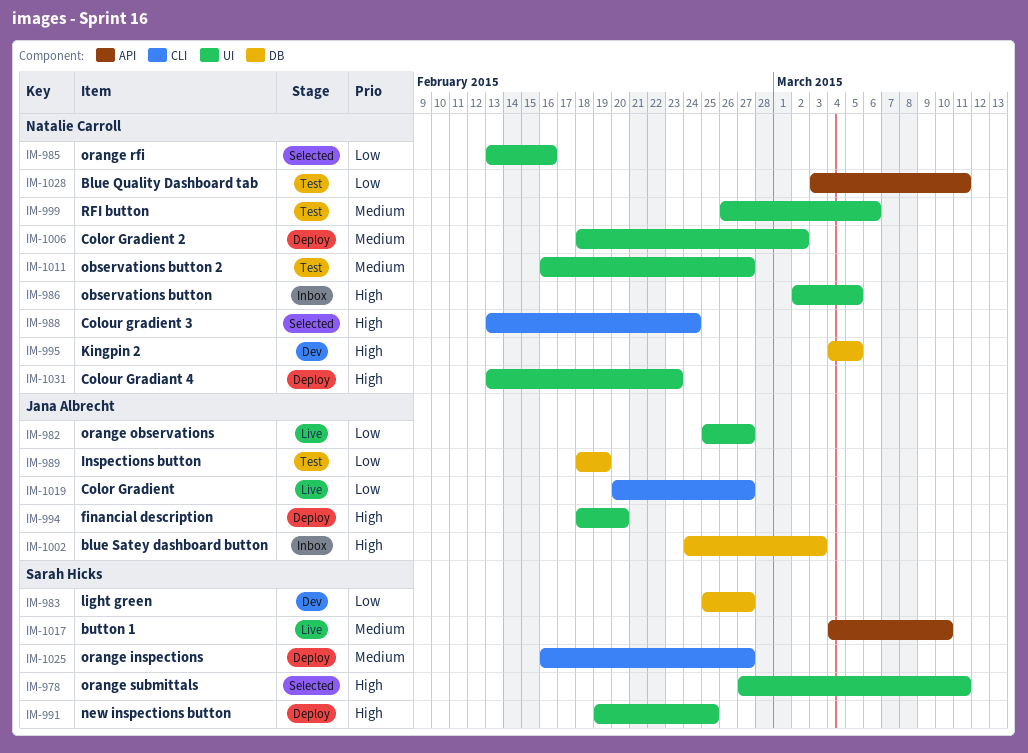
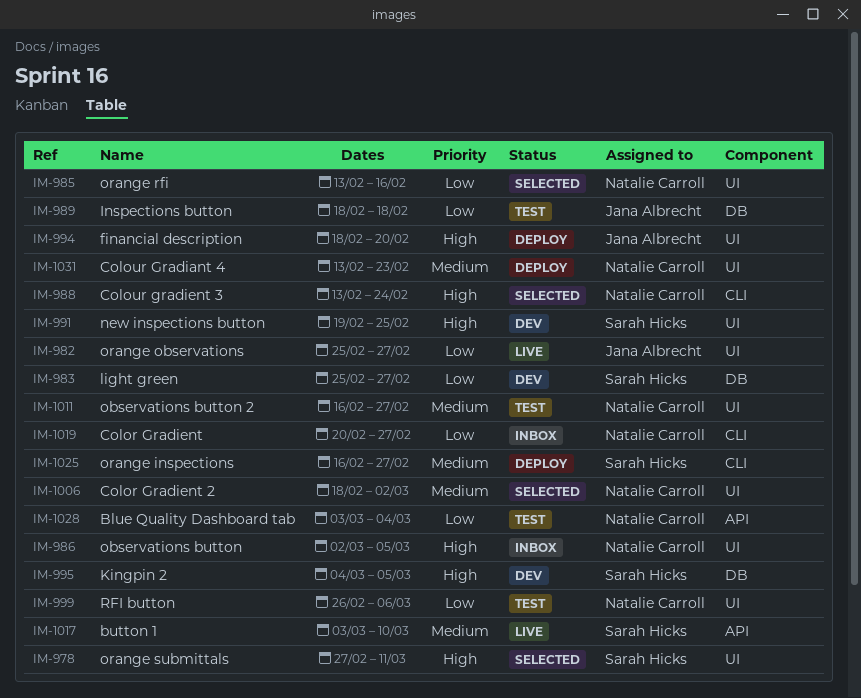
IM-989, due: Feb 19 -> Feb 18
IM-991, status: Deploy -> Dev
IM-995, owner: Natalie Carroll -> Sarah Hicks
IM-999, priority: Medium -> Low
IM-1002: present -> none
IM-1006, status: Deploy -> Selected
IM-1017, start: Mar 4 -> Mar 3
IM-1019, status: Live -> Inbox
IM-1019, owner: Jana Albrecht -> Natalie Carroll
IM-1028, due: Mar 11 -> Mar 4
IM-1031, priority: High -> Medium

